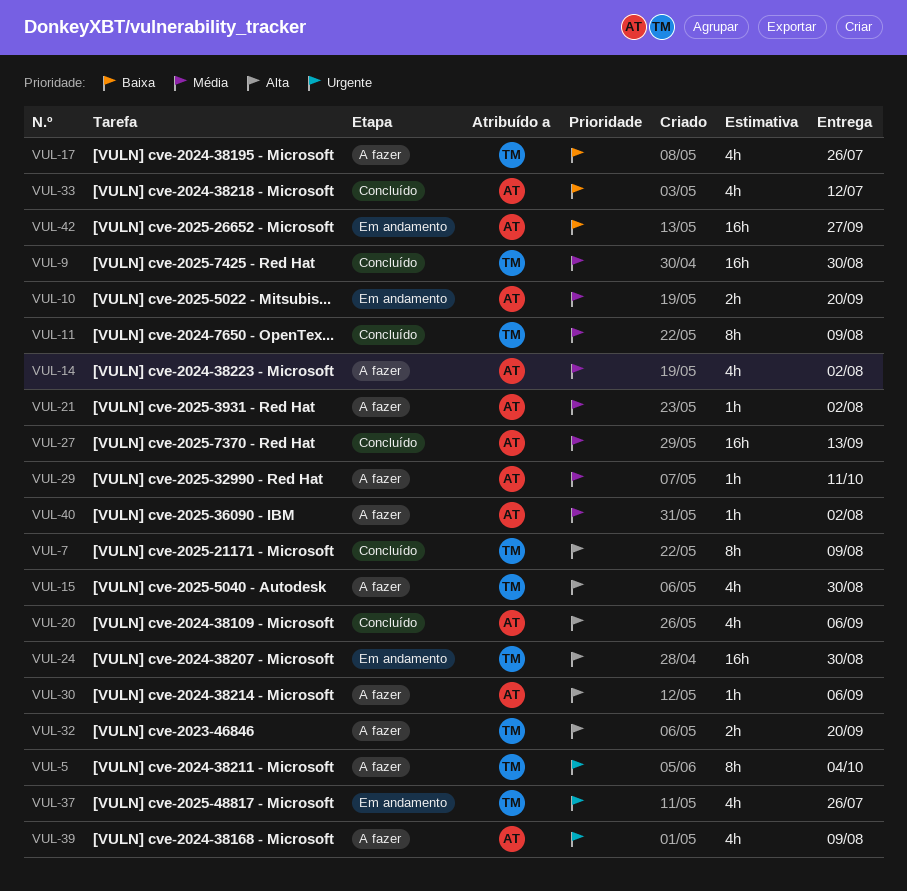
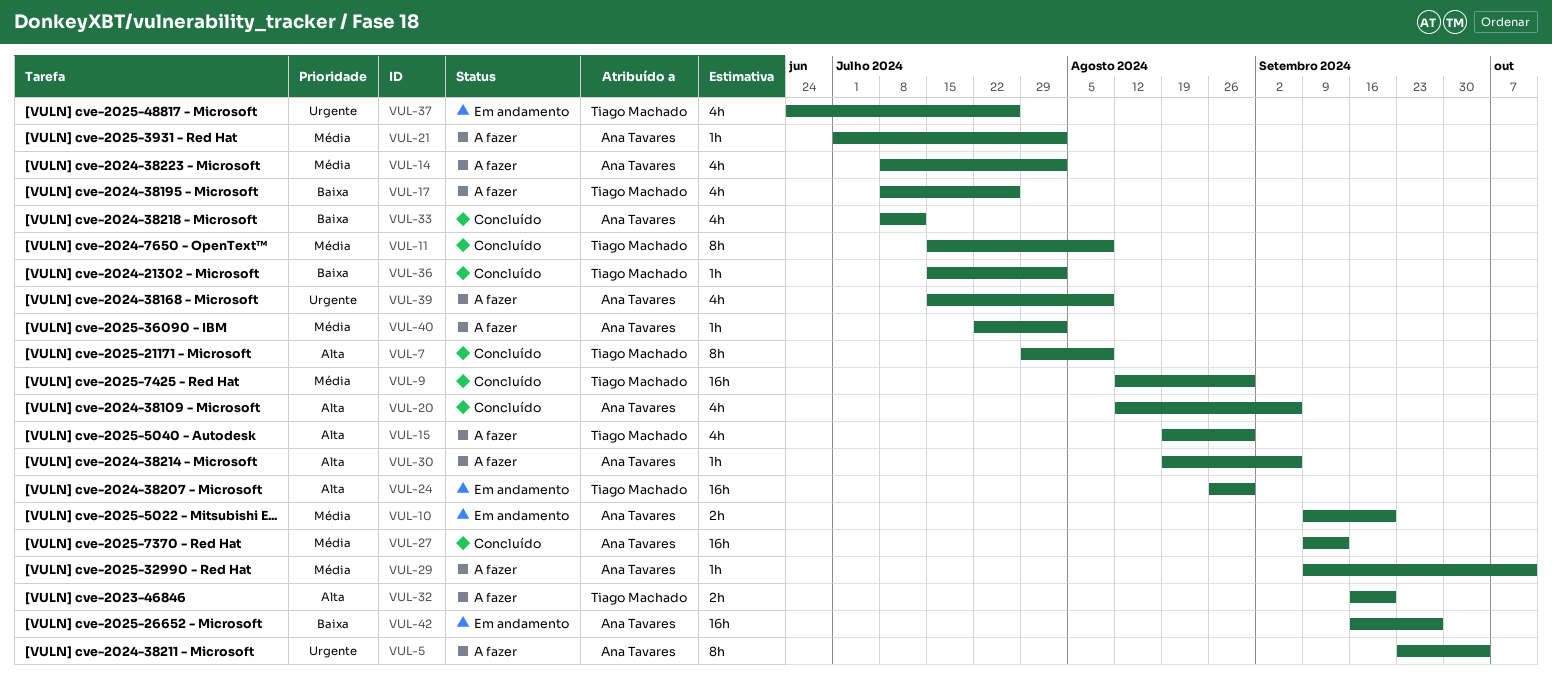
VUL-5, owner: Tiago Machado -> Ana Tavares
VUL-36: none -> present

